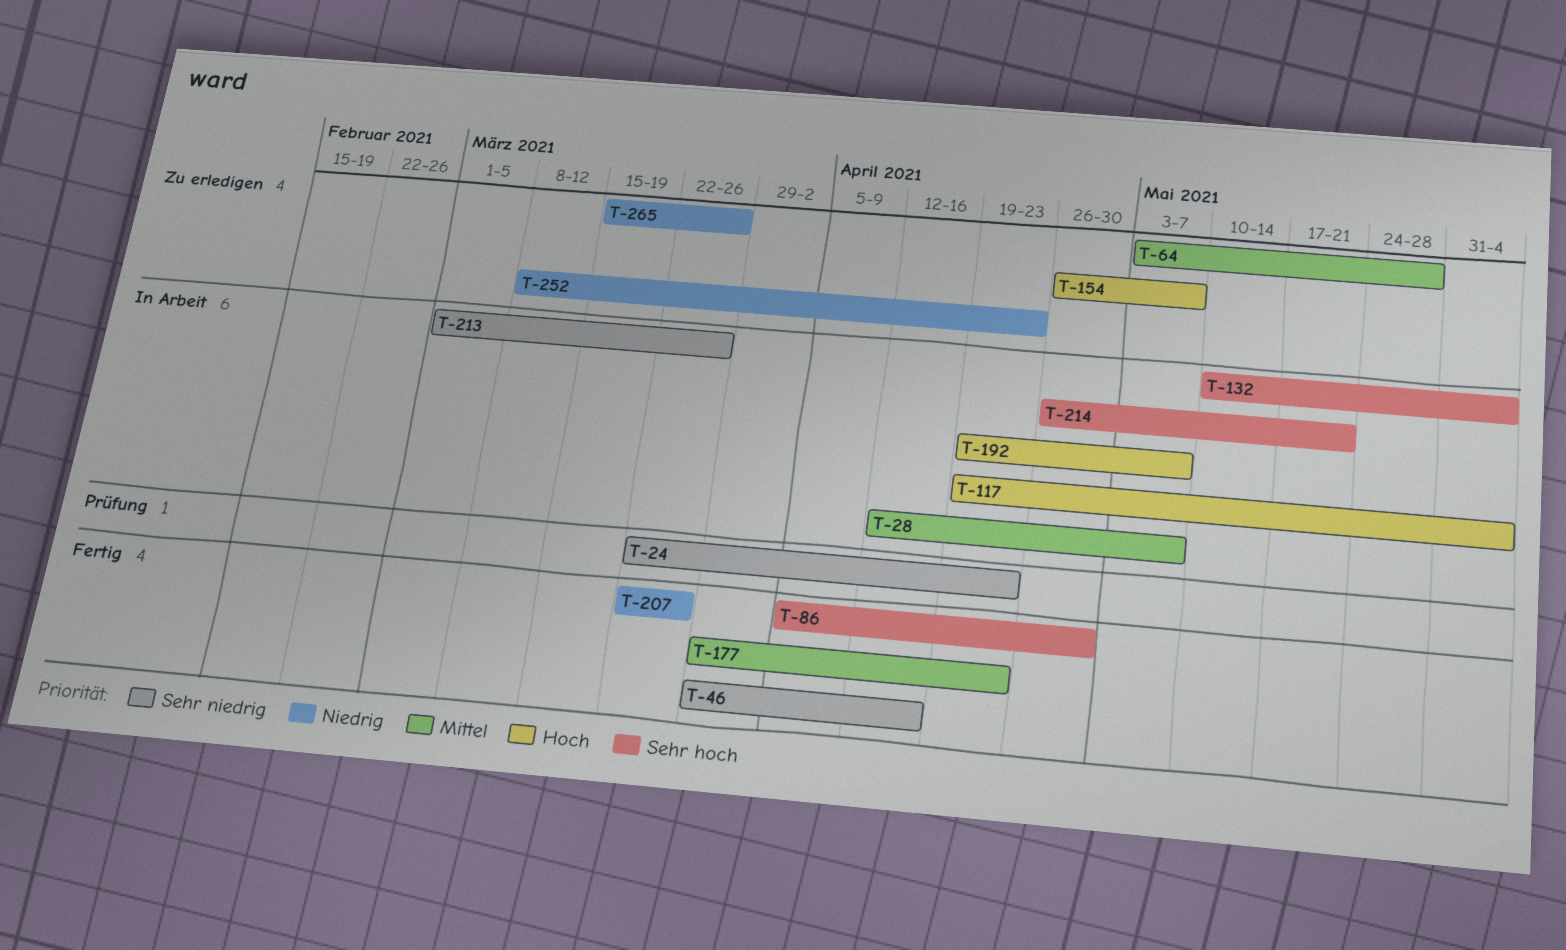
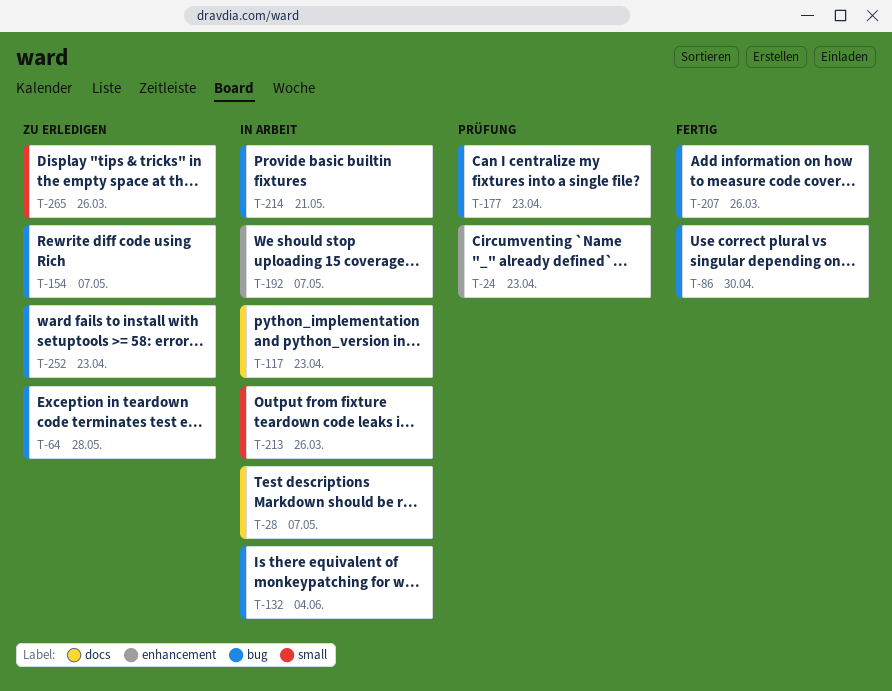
T-46: present -> none
T-117, due: Jun 4 -> Apr 23
T-177, status: Fertig -> Prüfung

